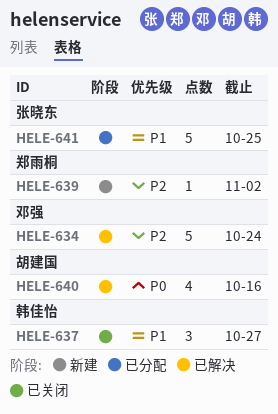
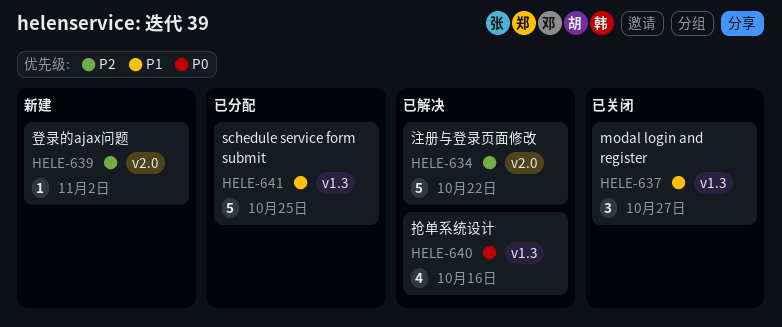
HELE-634, due: Oct 24 -> Oct 22

